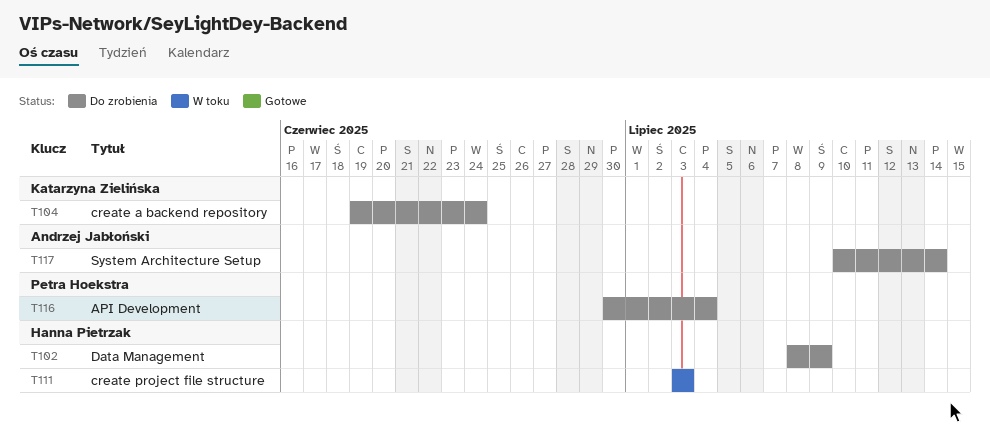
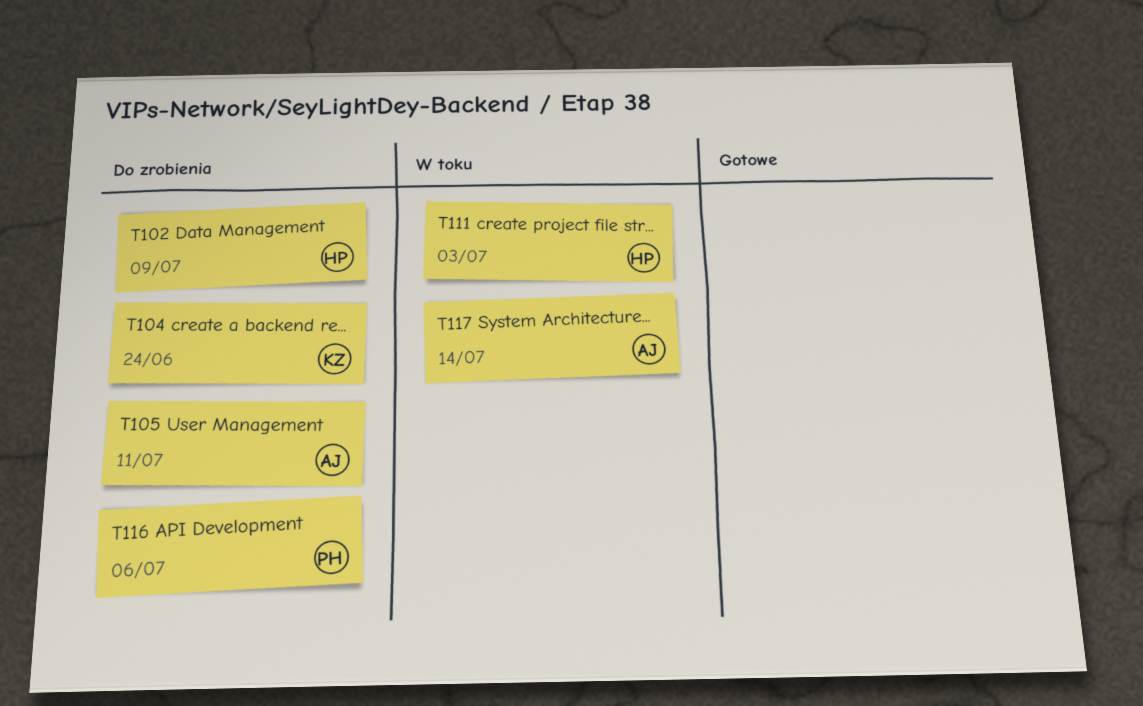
T105: none -> present
T116, due: Jul 4 -> Jul 6
T117, status: Do zrobienia -> W toku

